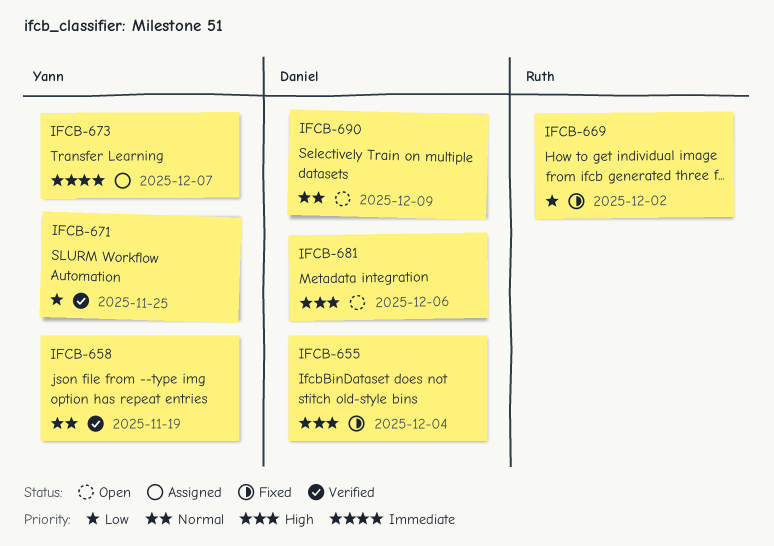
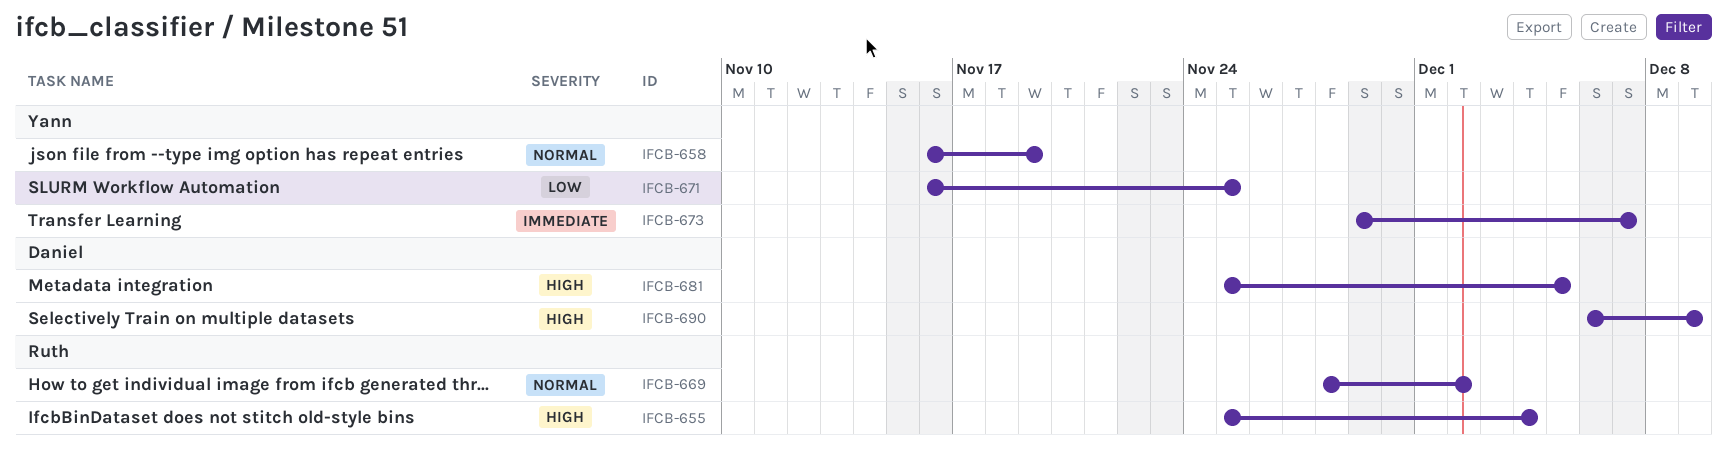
IFCB-655, owner: Daniel -> Ruth
IFCB-669, priority: Low -> Normal
IFCB-681, due: Dec 6 -> Dec 5
IFCB-690, priority: Normal -> High

